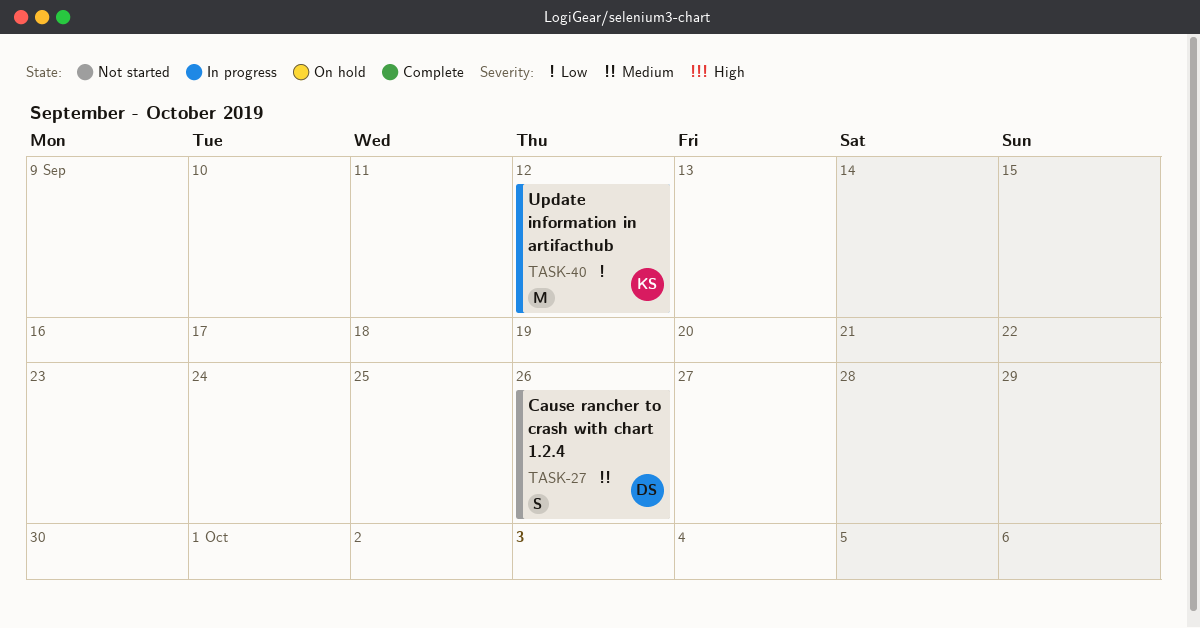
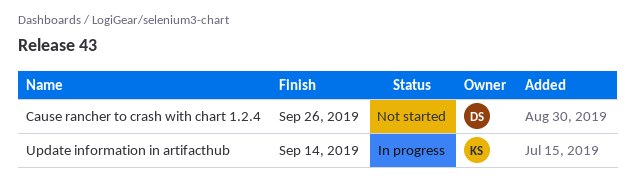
Update information in artifacthub, due: Sep 12 -> Sep 14

